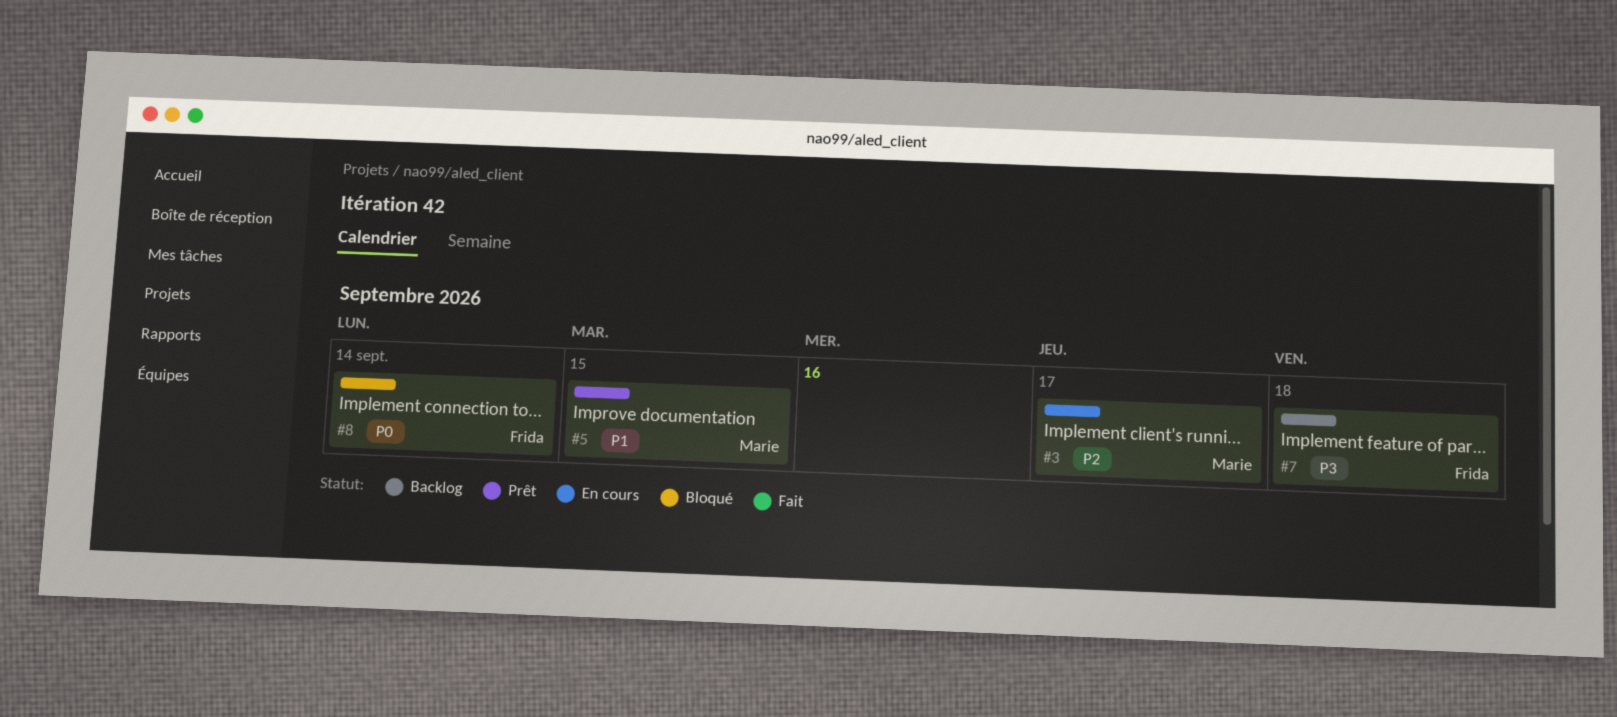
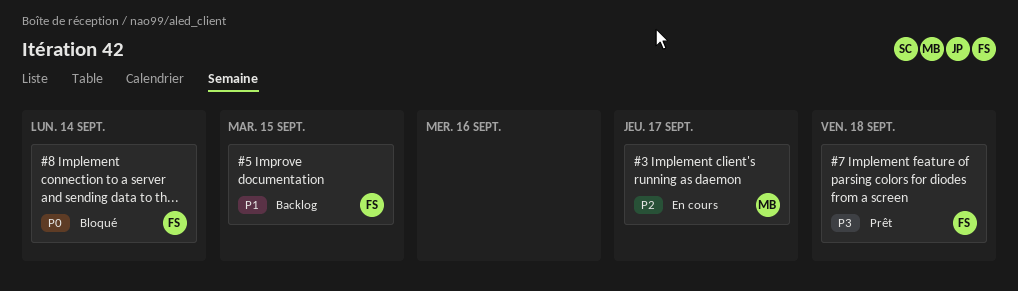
#5, status: Prêt -> Backlog
#5, owner: Marie -> Frida
#7, status: Backlog -> Prêt

